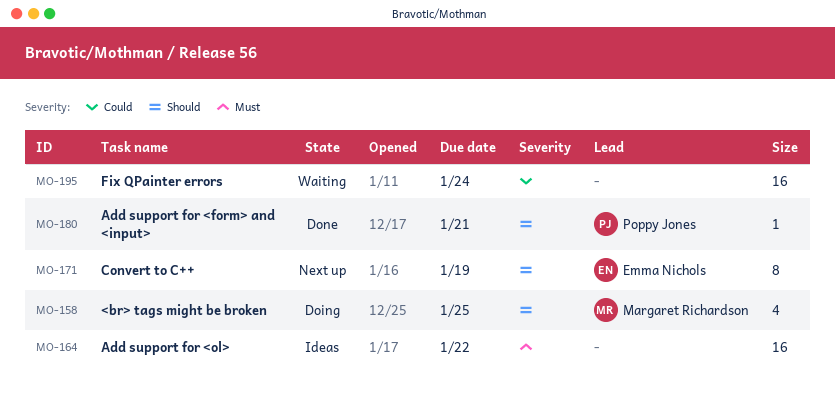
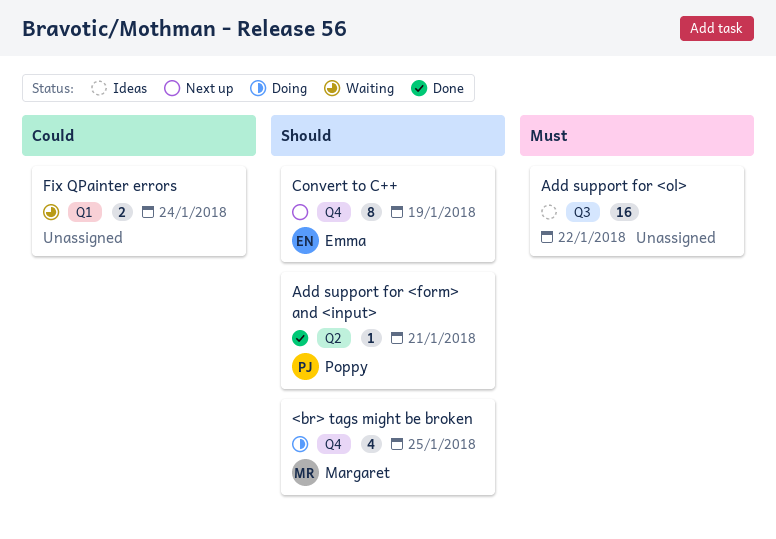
Fix QPainter errors, estimate: 16 -> 2

